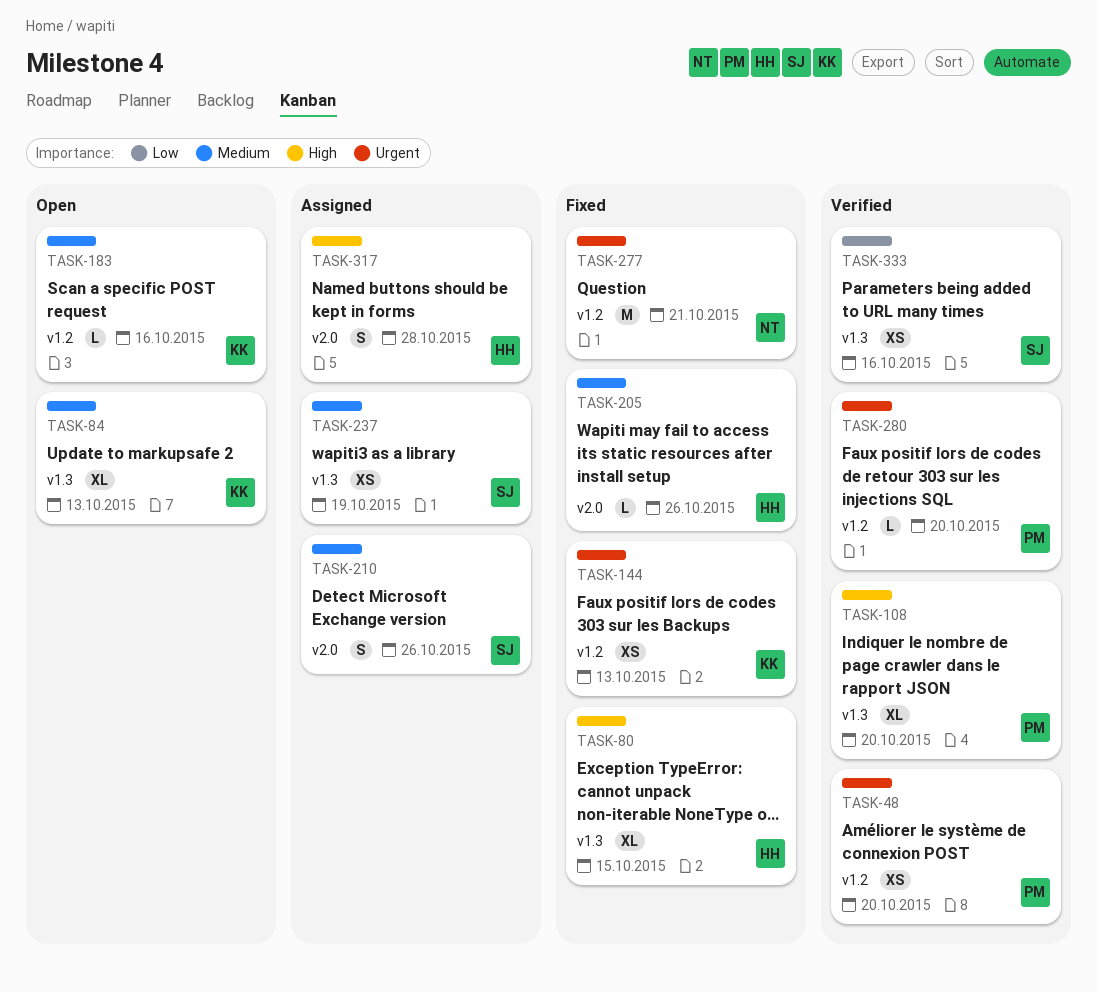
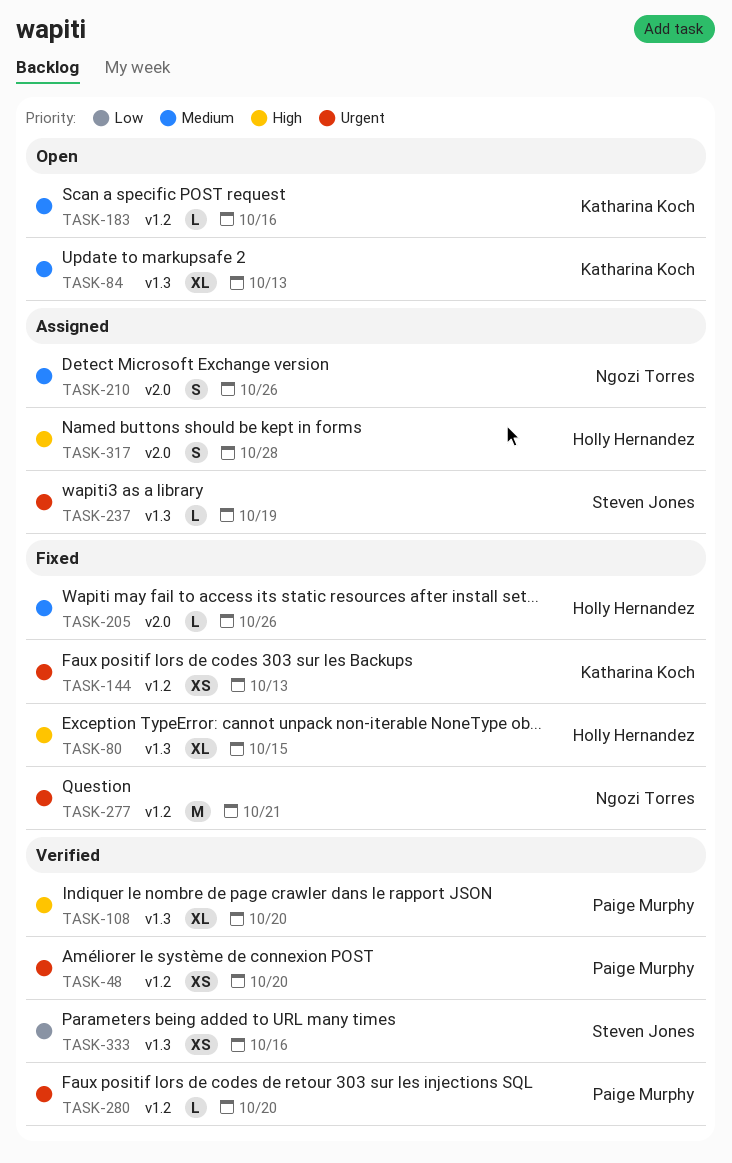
TASK-210, owner: Steven Jones -> Ngozi Torres
TASK-237, priority: Medium -> Urgent
TASK-237, estimate: XS -> L

